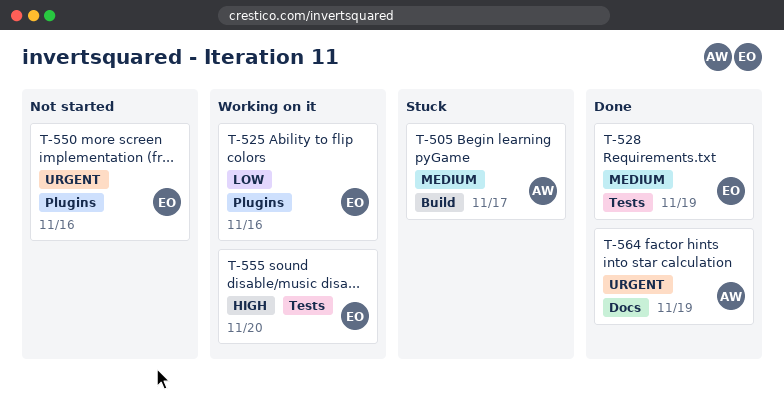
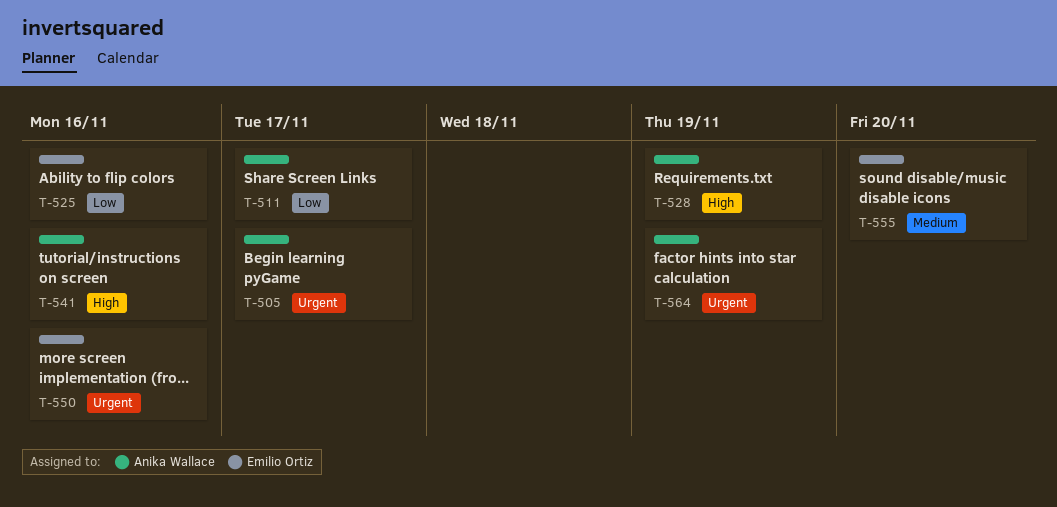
T-505, priority: Medium -> Urgent
T-511: none -> present
T-528, owner: Emilio Ortiz -> Anika Wallace
T-528, priority: Medium -> High
T-541: none -> present
T-555, priority: High -> Medium

